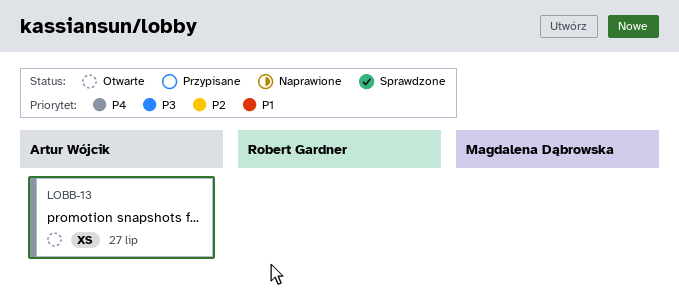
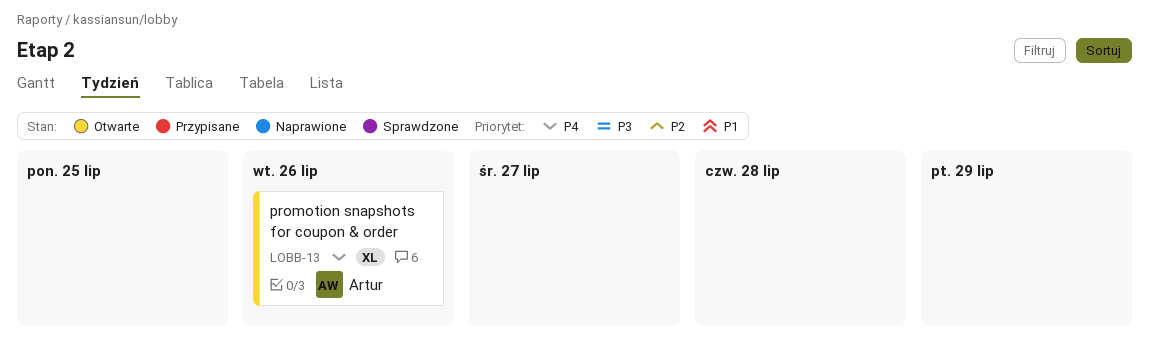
LOBB-13, estimate: XS -> XL
LOBB-13, due: Jul 27 -> Jul 26

